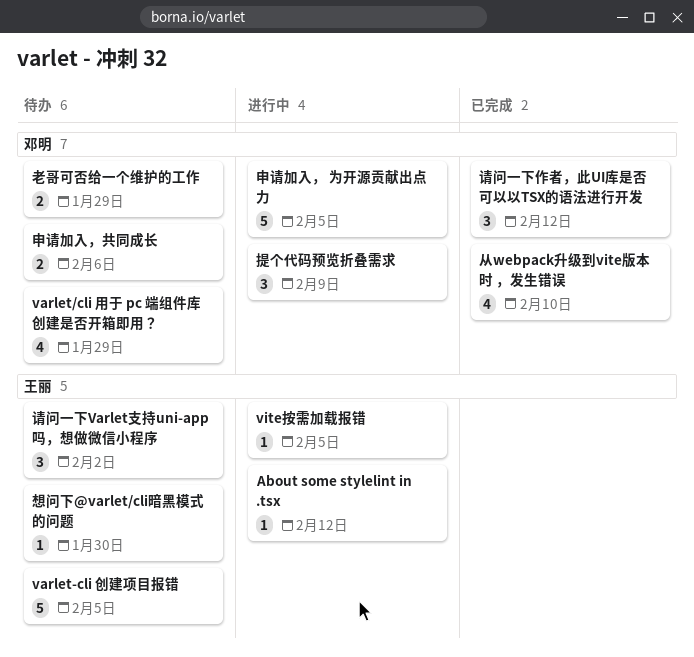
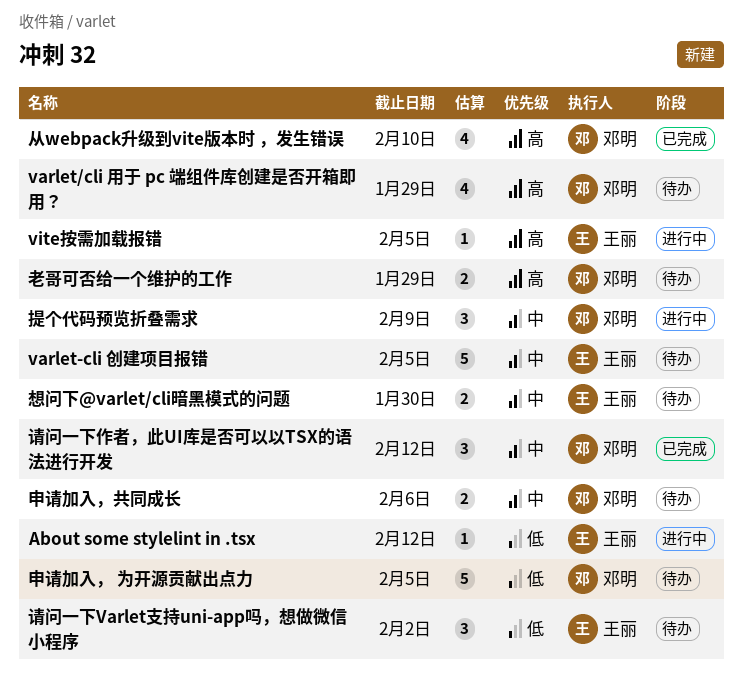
想问下@varlet/cli暗黑模式的问题, estimate: 1 -> 2
申请加入， 为开源贡献出点力, status: 进行中 -> 待办

